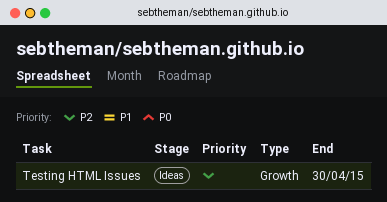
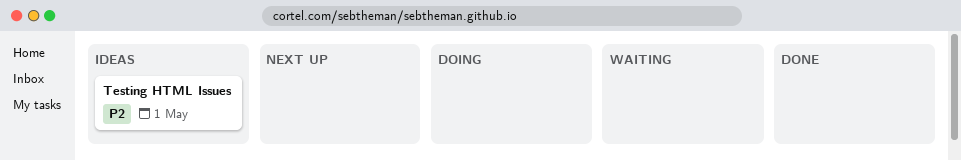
Testing HTML Issues, due: Apr 30 -> May 1

